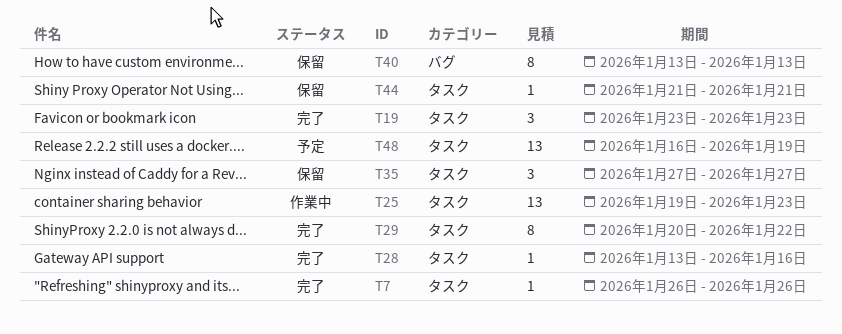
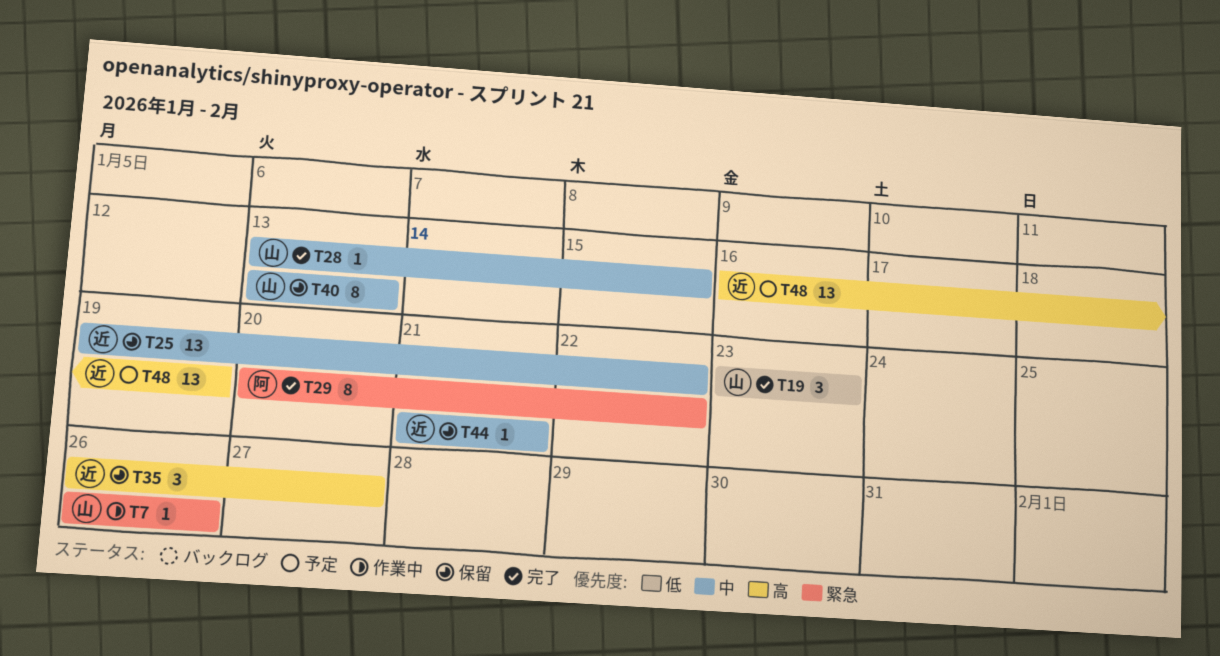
T7, status: 完了 -> 作業中
T25, status: 作業中 -> 保留
T25, due: Jan 23 -> Jan 22
T28, due: Jan 16 -> Jan 15
T35, start: Jan 27 -> Jan 26

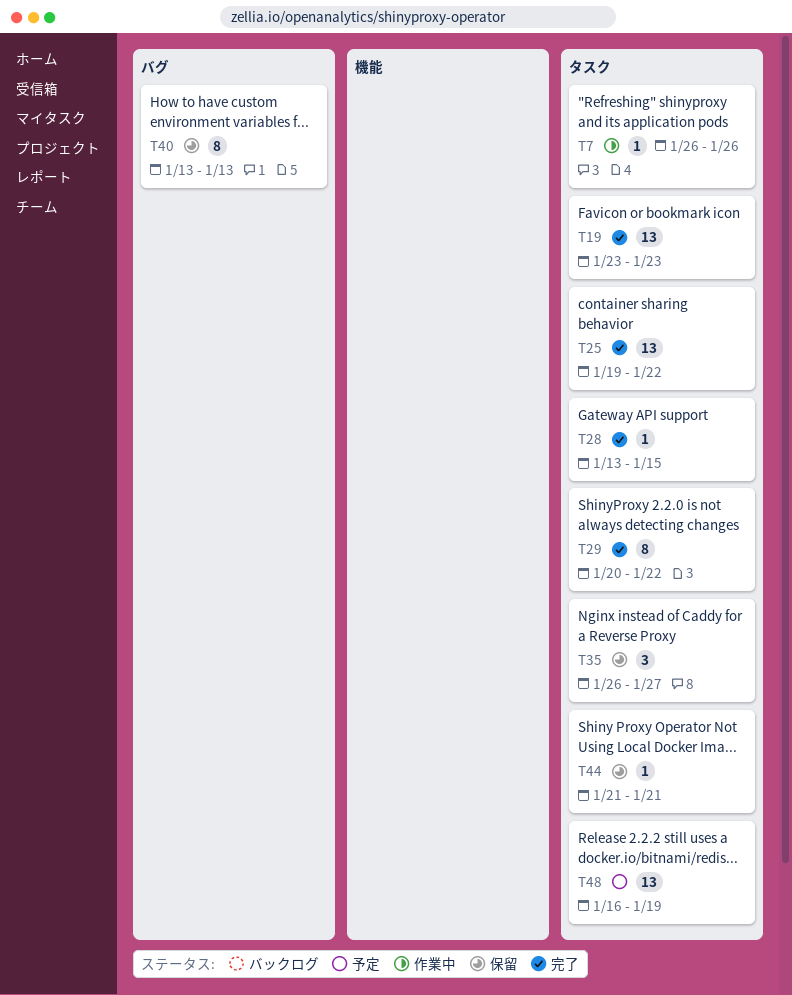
T19, estimate: 3 -> 13
T25, status: 保留 -> 完了

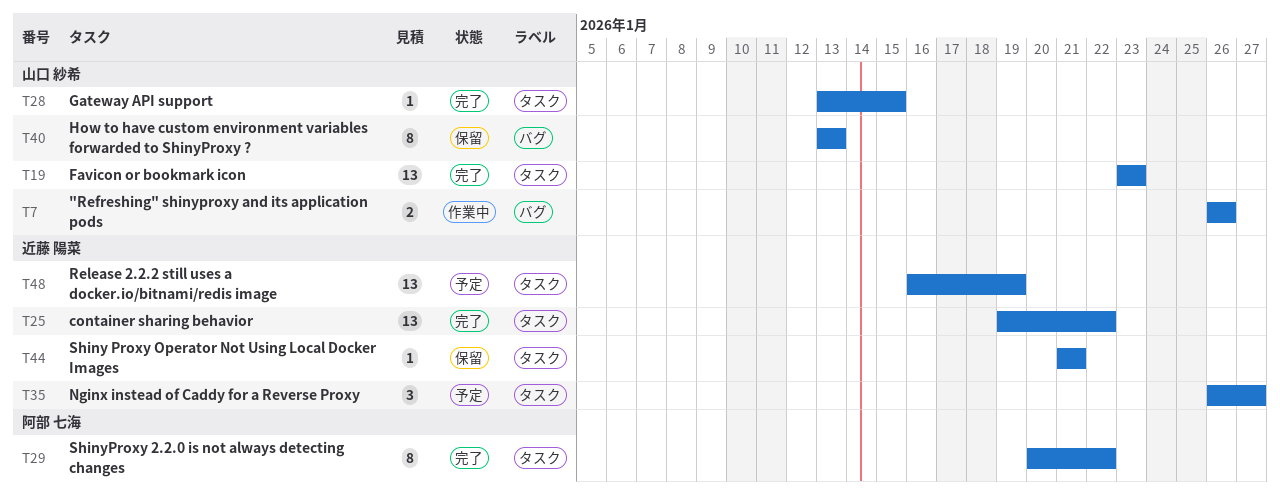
T7, label: タスク -> バグ
T7, estimate: 1 -> 2
T35, status: 保留 -> 予定

